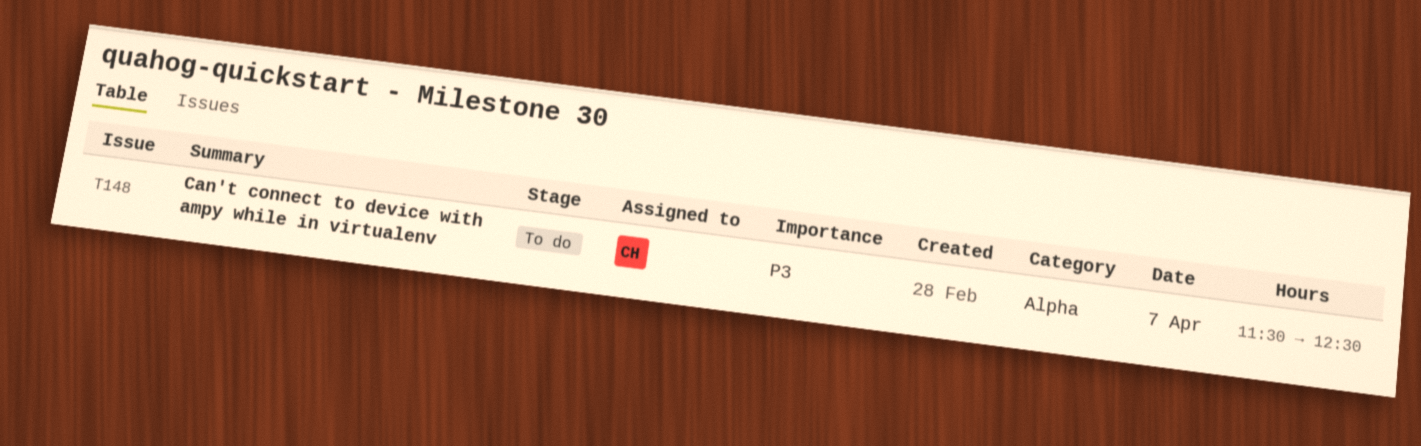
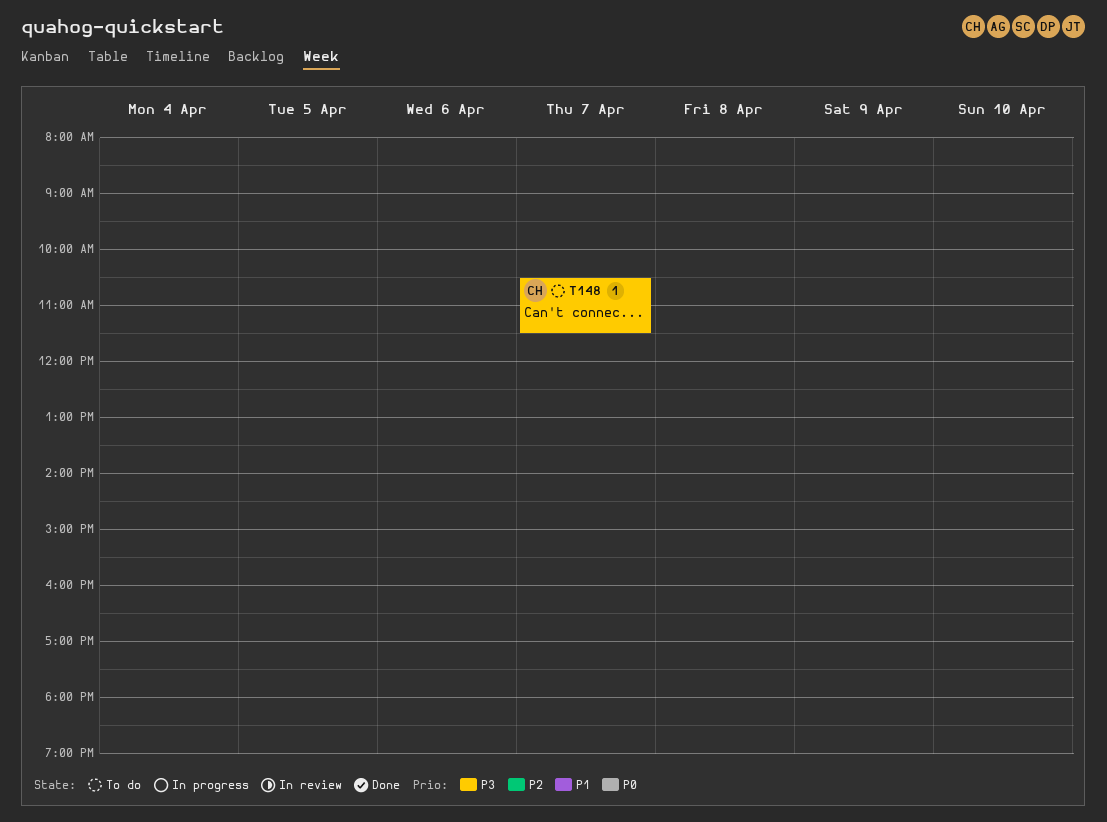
T148, begins: 11:30 -> 10:30
T148, ends: 12:30 -> 11:30

